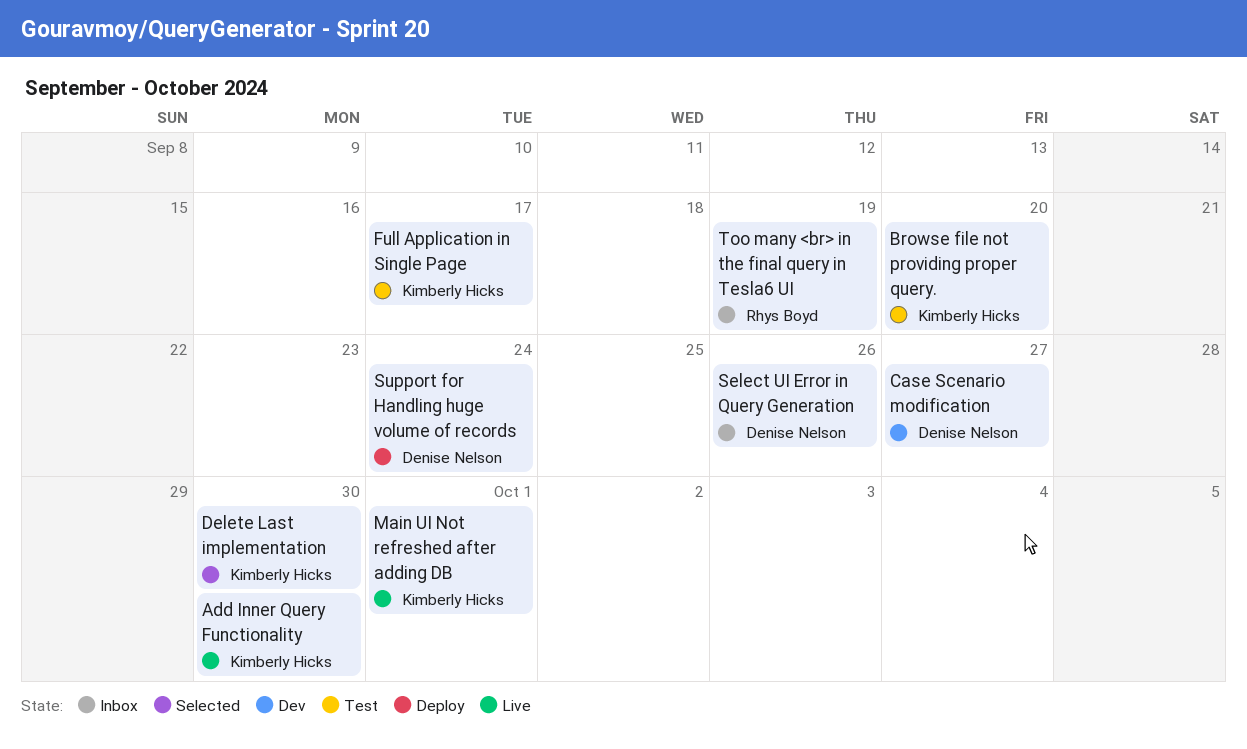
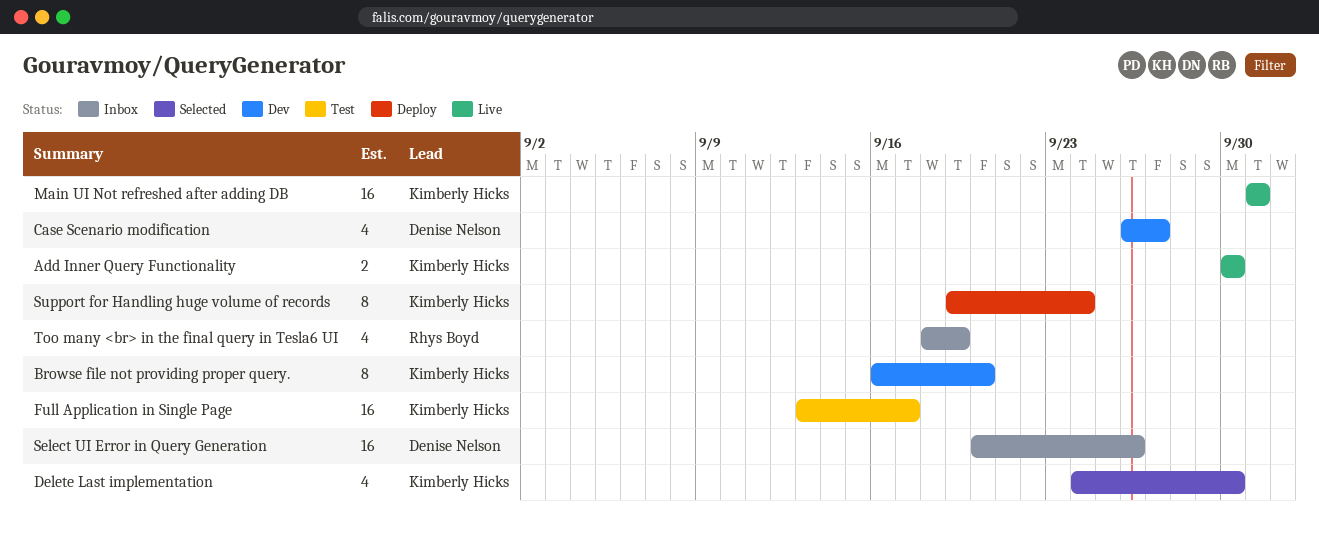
Browse file not providing proper query., status: Test -> Dev
Support for Handling huge volume of records, owner: Denise Nelson -> Kimberly Hicks

